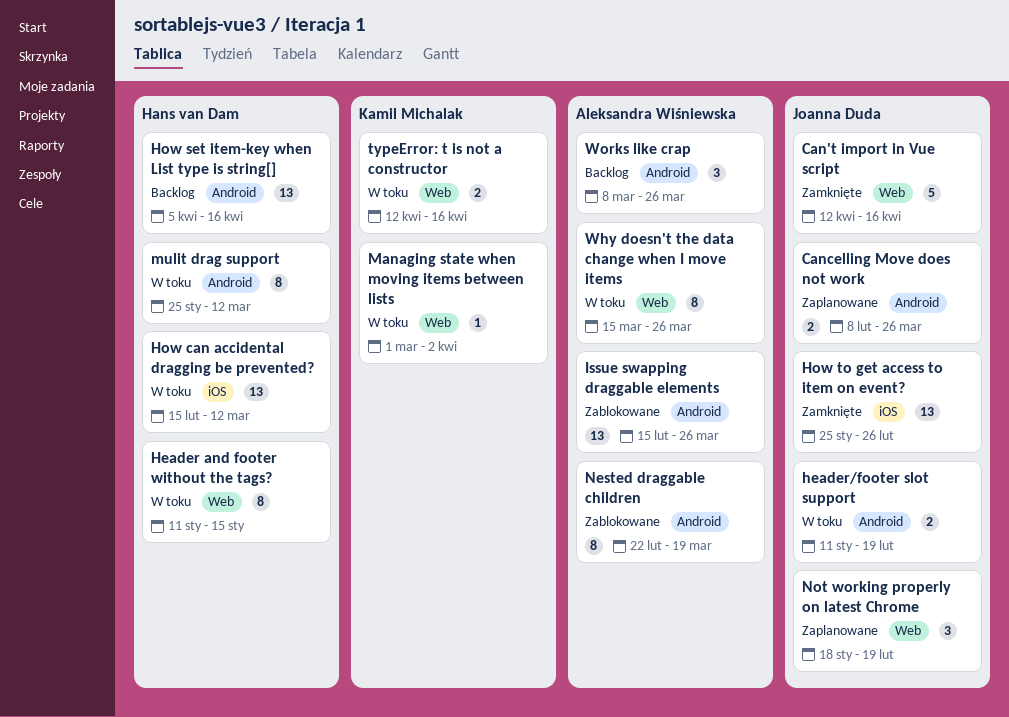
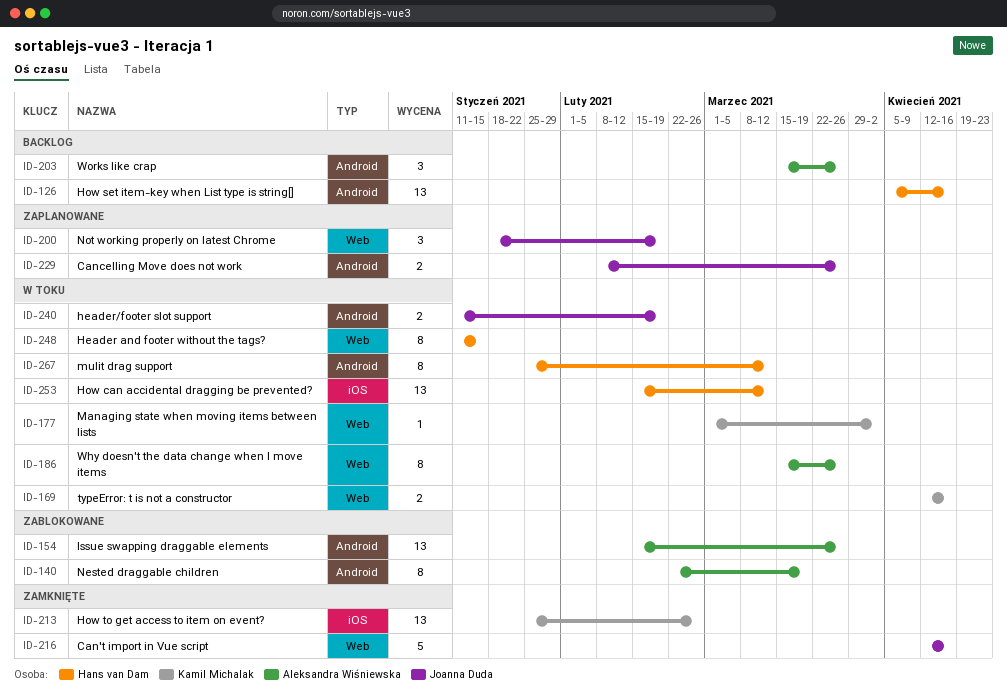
How to get access to item on event?, owner: Joanna Duda -> Kamil Michalak
Works like crap, start: Mar 8 -> Mar 15

